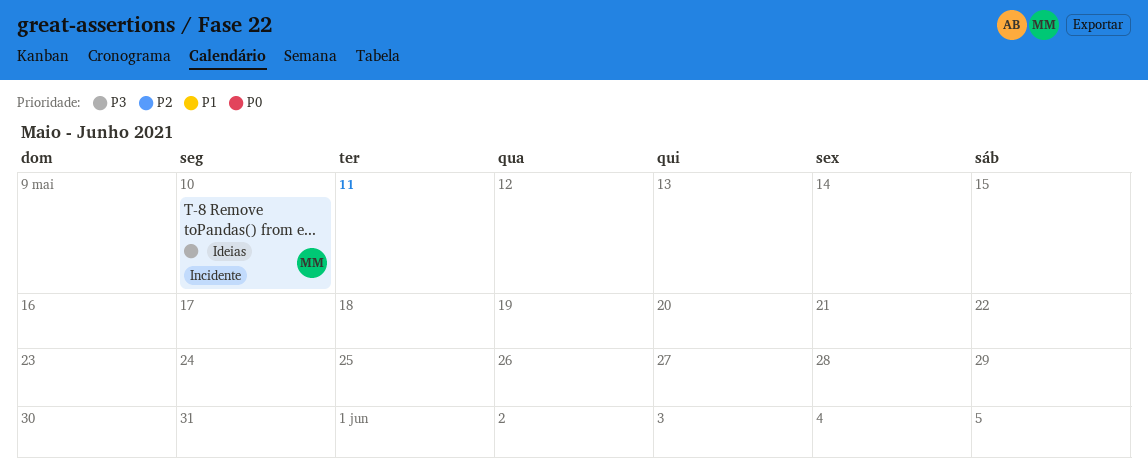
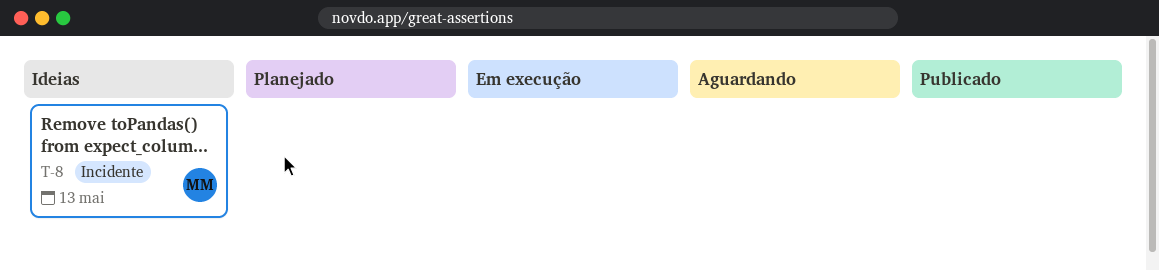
T-8, due: May 10 -> May 13

